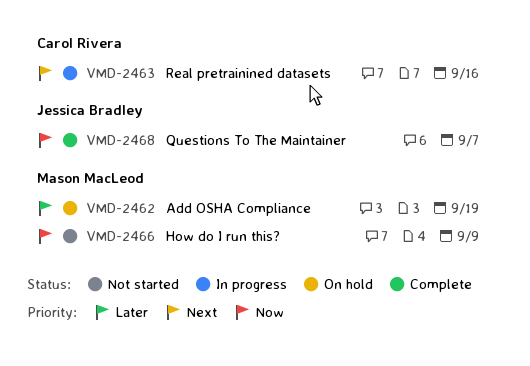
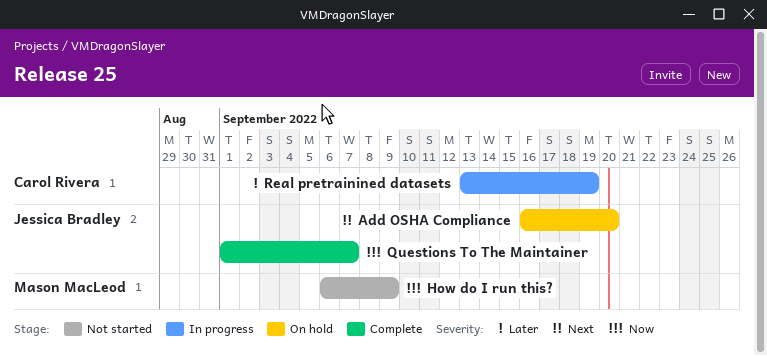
Add OSHA Compliance, owner: Mason MacLeod -> Jessica Bradley
Add OSHA Compliance, priority: Later -> Next
Add OSHA Compliance, due: Sep 19 -> Sep 20
Real pretrainined datasets, priority: Next -> Later
Real pretrainined datasets, due: Sep 16 -> Sep 19

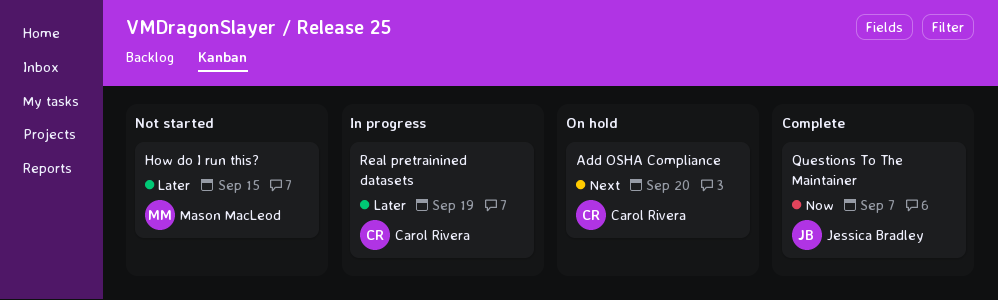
Add OSHA Compliance, owner: Jessica Bradley -> Carol Rivera
How do I run this?, priority: Now -> Later
How do I run this?, due: Sep 9 -> Sep 15

